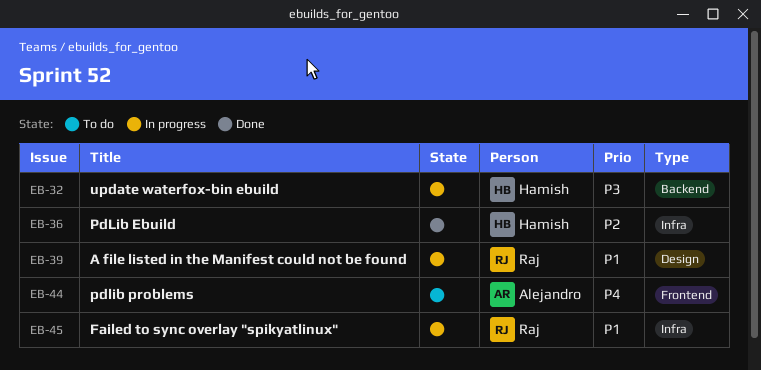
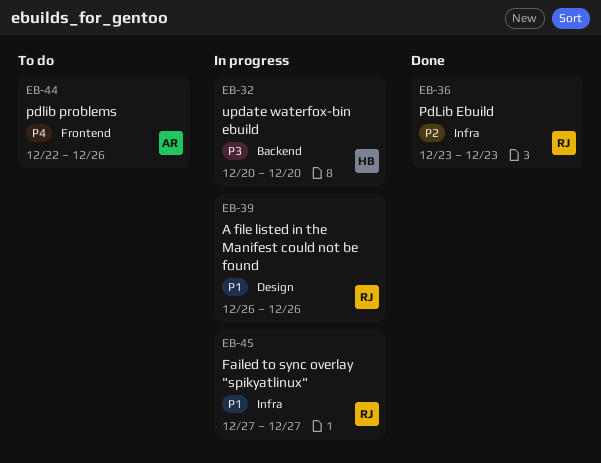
EB-36, owner: Hamish -> Raj

